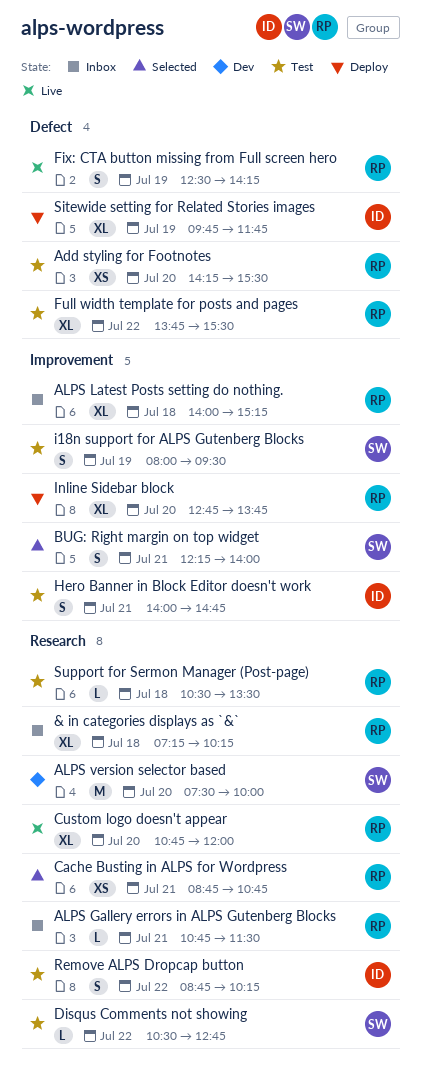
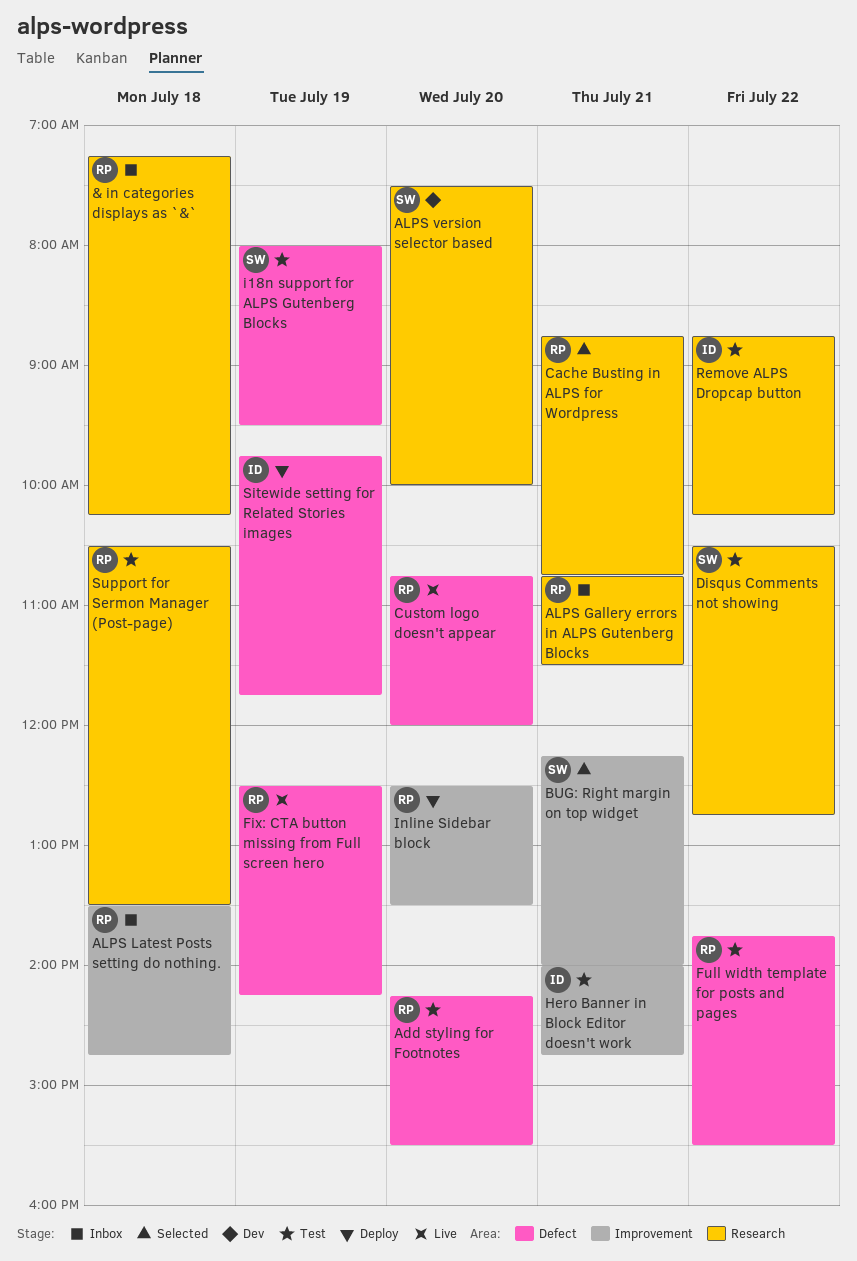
ALPS Latest Posts setting do nothing., begins: 14:00 -> 13:30
ALPS Latest Posts setting do nothing., ends: 15:15 -> 14:45
Custom logo doesn't appear, label: Research -> Defect
i18n support for ALPS Gutenberg Blocks, label: Improvement -> Defect
Inline Sidebar block, begins: 12:45 -> 12:30
Inline Sidebar block, ends: 13:45 -> 13:30

